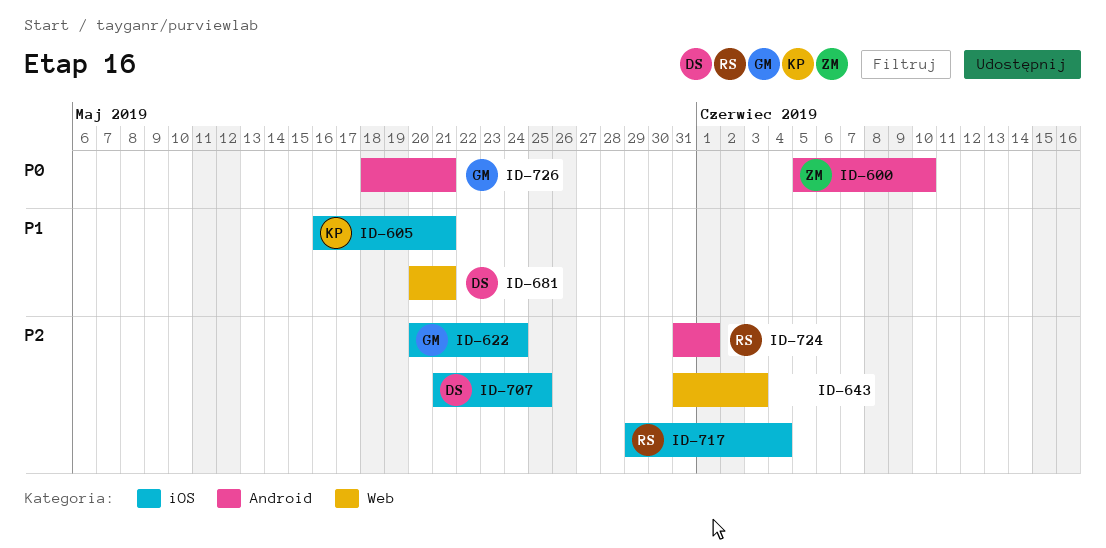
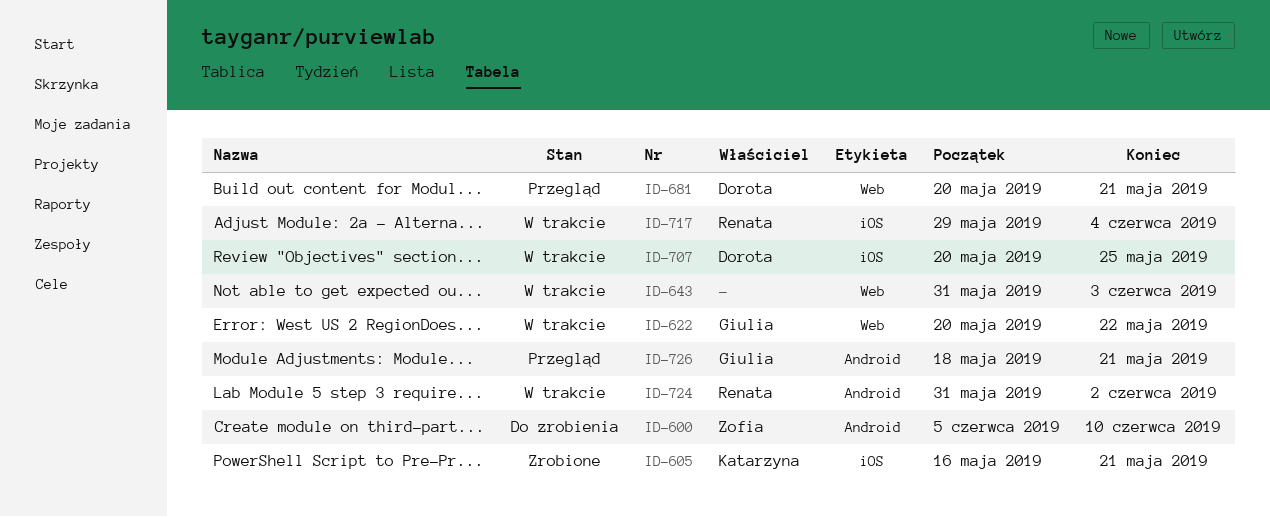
ID-622, label: iOS -> Web
ID-622, due: May 24 -> May 22
ID-707, start: May 21 -> May 20
ID-724, due: Jun 1 -> Jun 2

